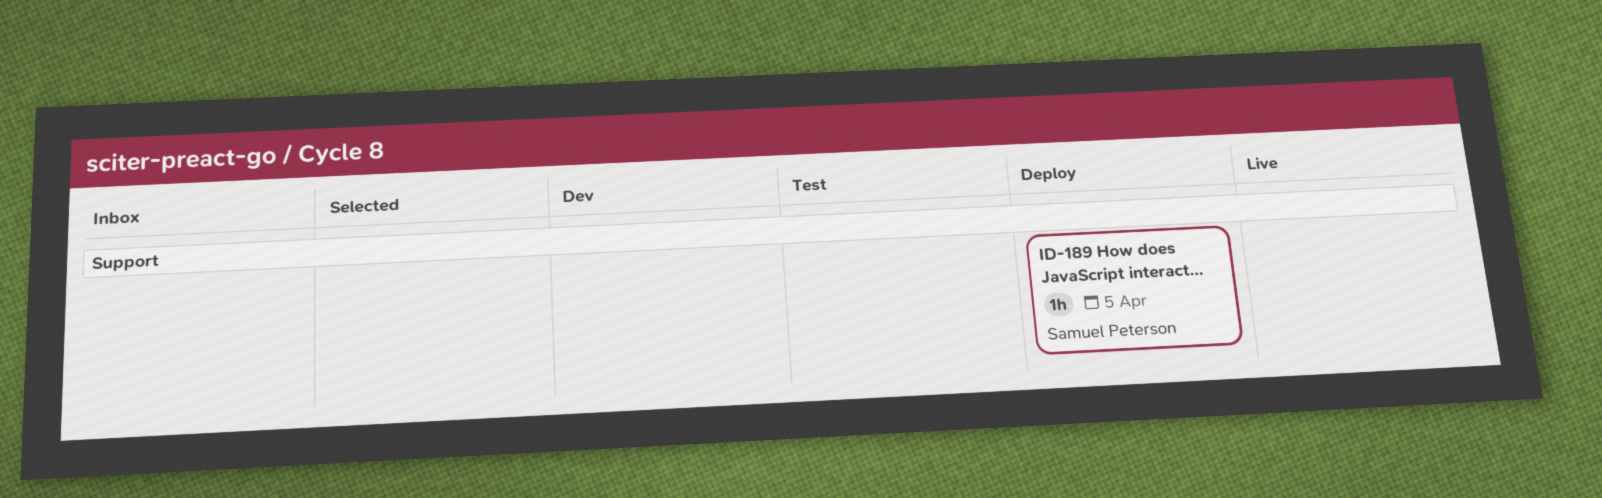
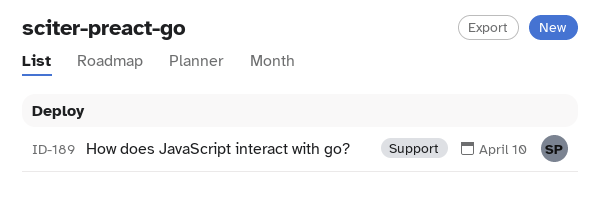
ID-189, due: Apr 5 -> Apr 10

